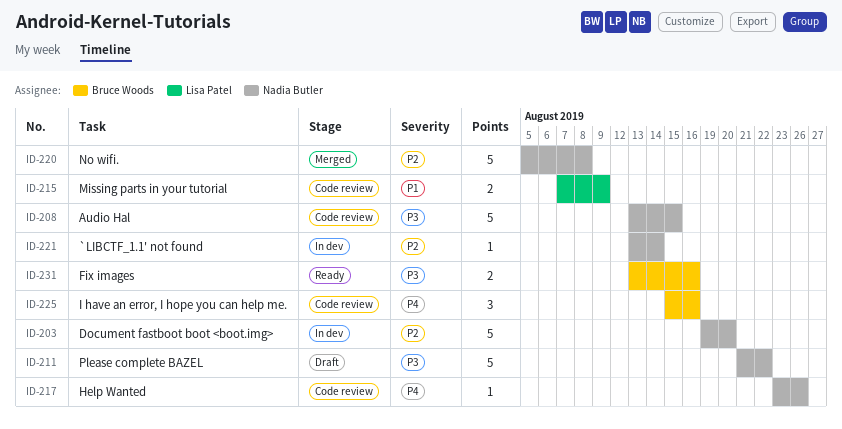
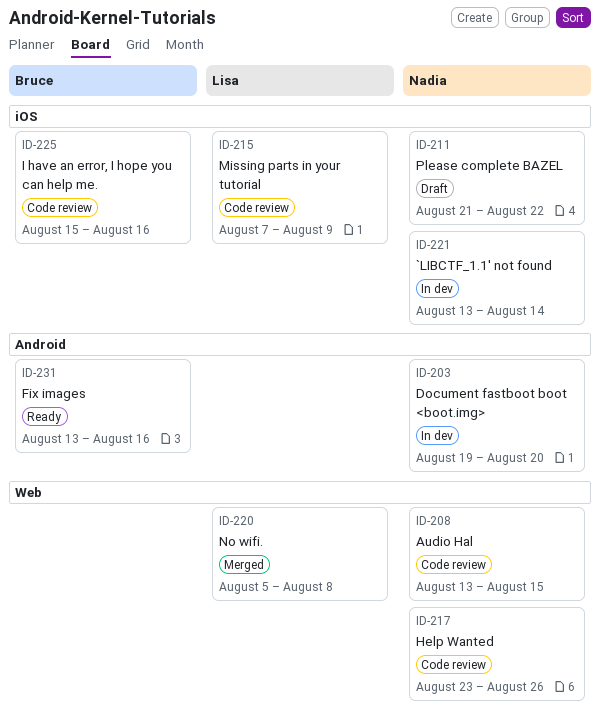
ID-220, owner: Nadia Butler -> Lisa Patel

